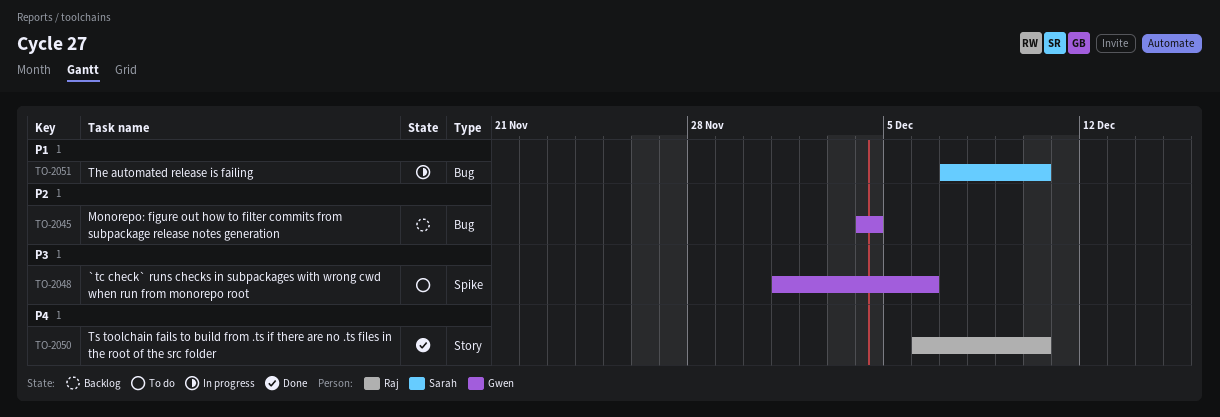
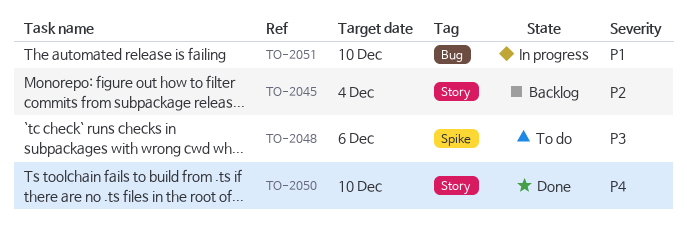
TO-2045, label: Bug -> Story

